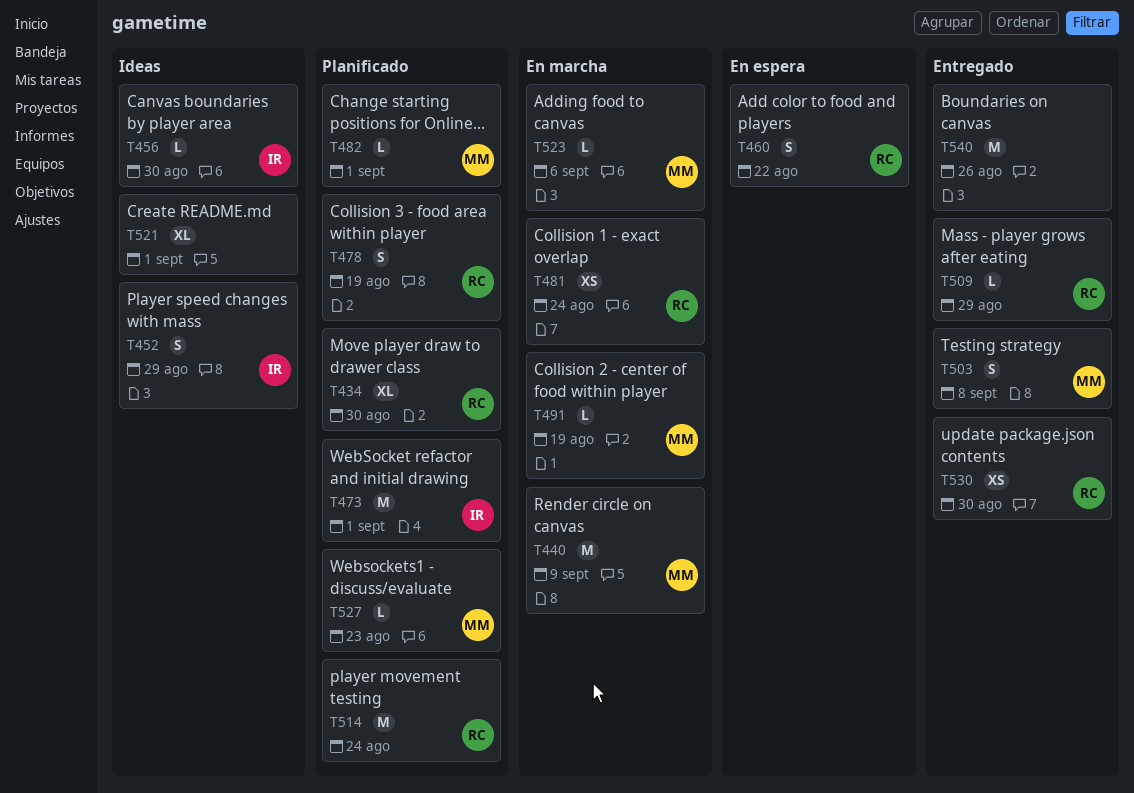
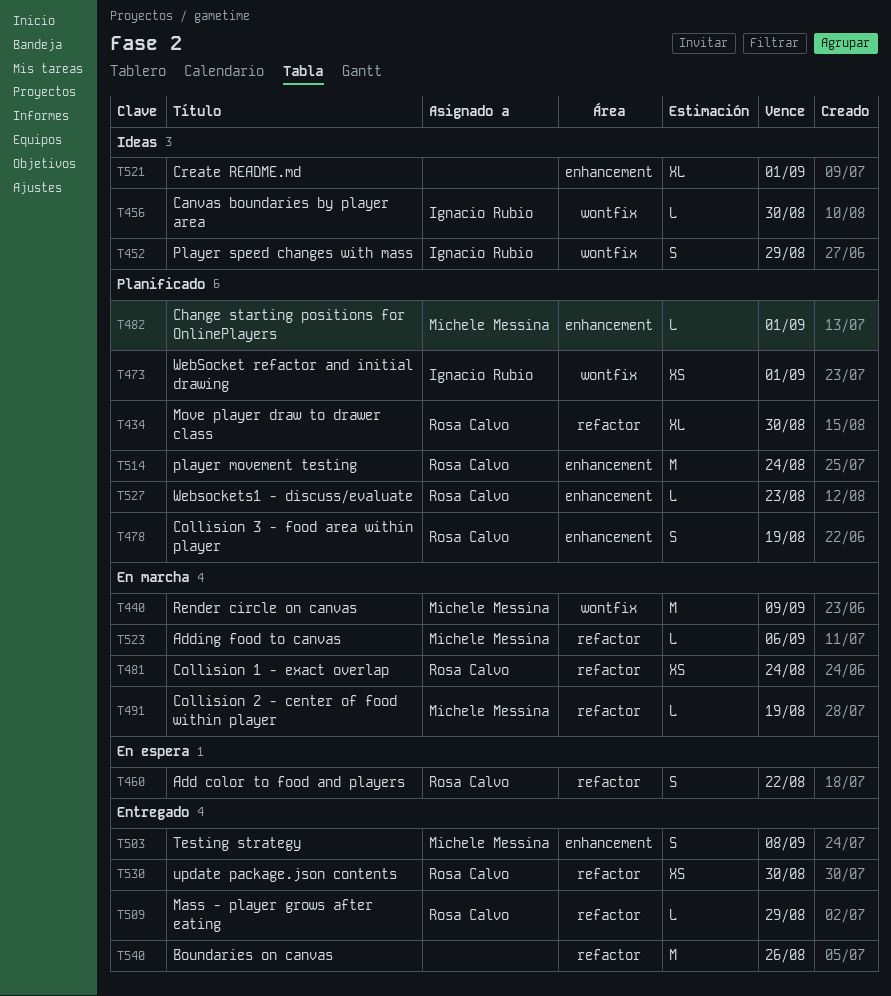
T473, estimate: M -> XS
T527, owner: Michele Messina -> Rosa Calvo

